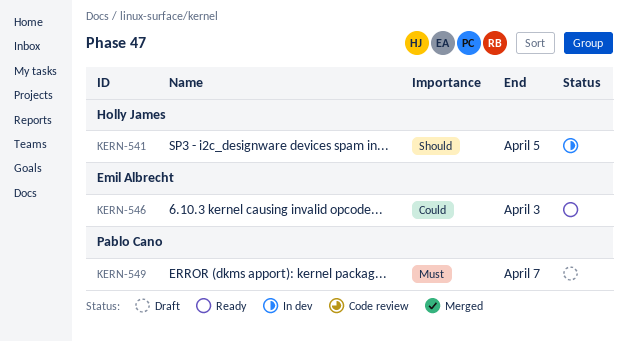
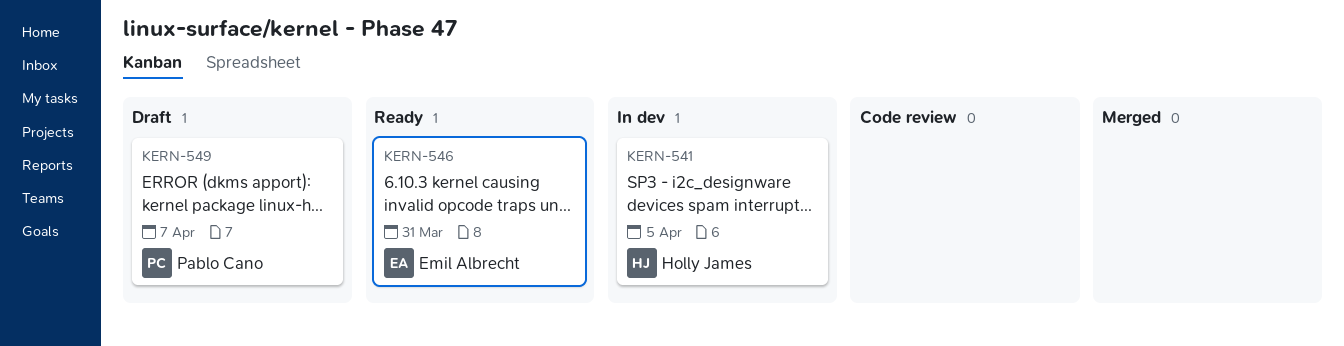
KERN-546, due: Apr 3 -> Mar 31

